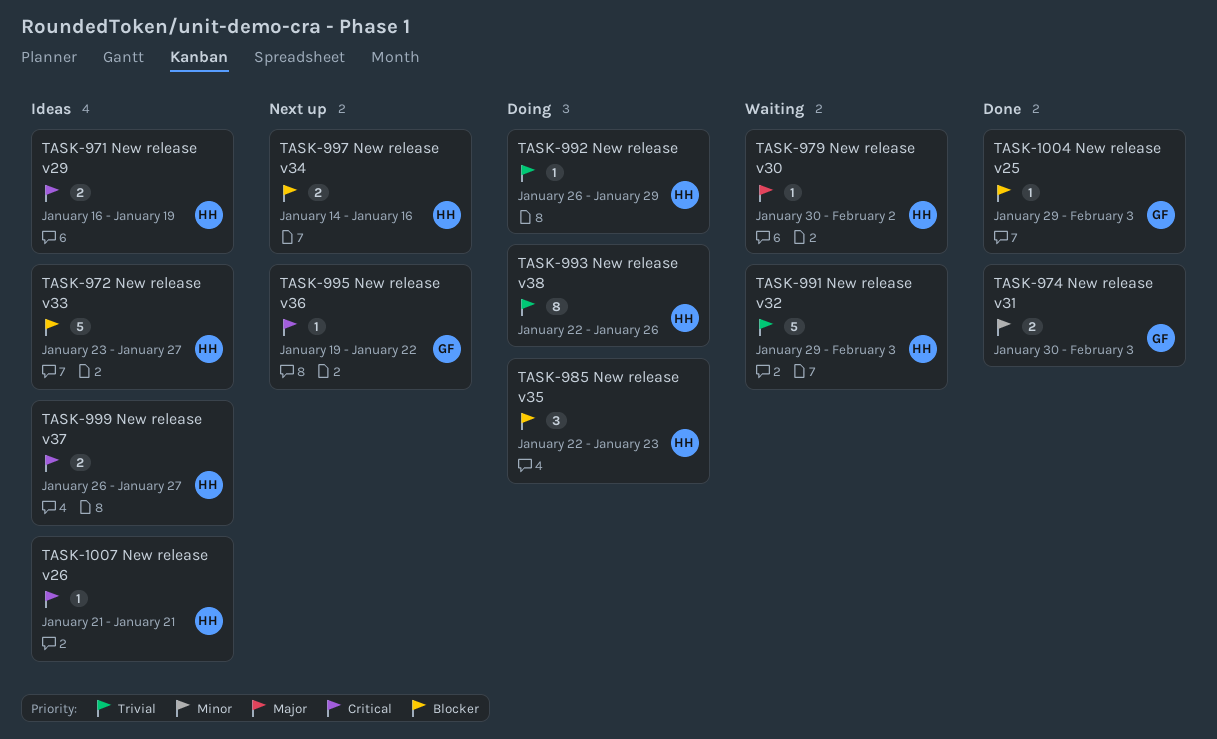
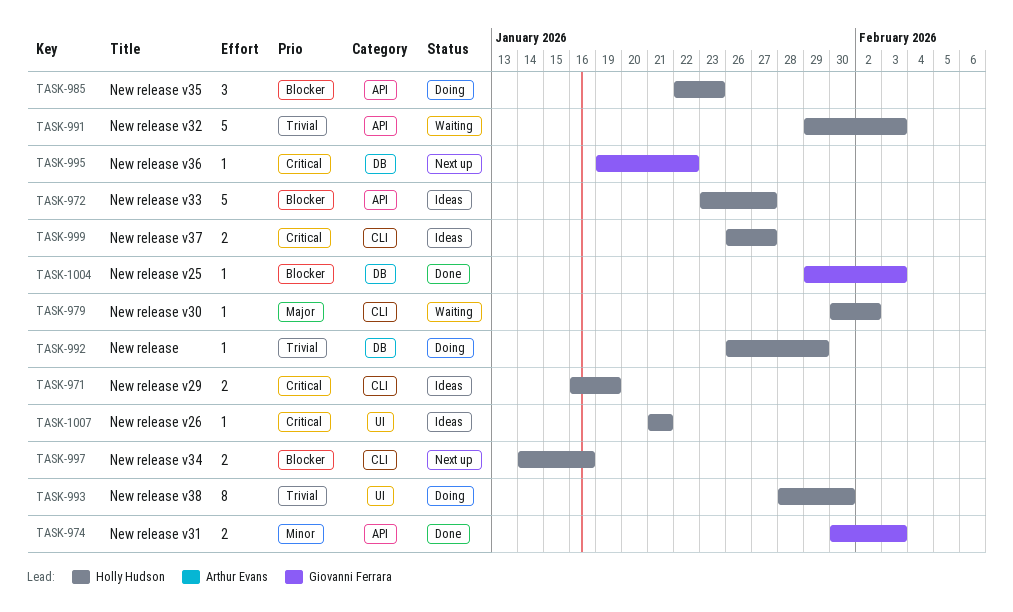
TASK-993, start: Jan 22 -> Jan 28
TASK-993, due: Jan 26 -> Jan 30

